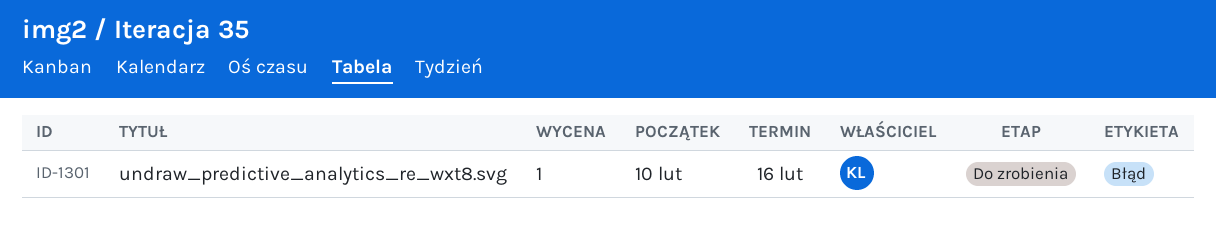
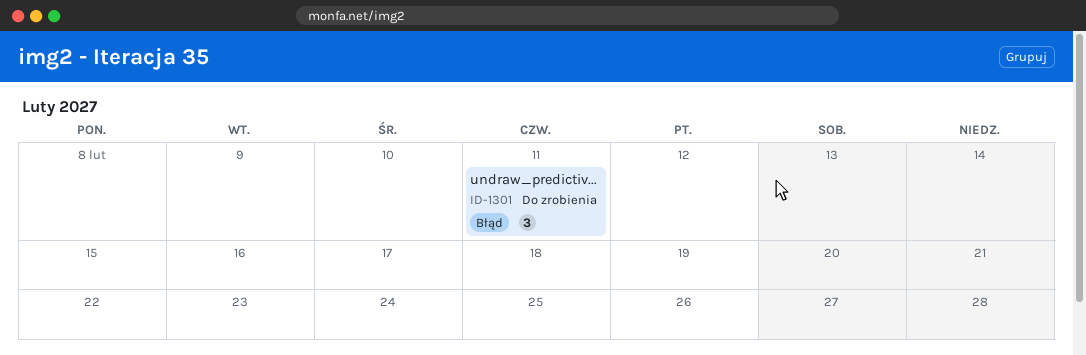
ID-1301, estimate: 1 -> 3
ID-1301, due: Feb 16 -> Feb 11

